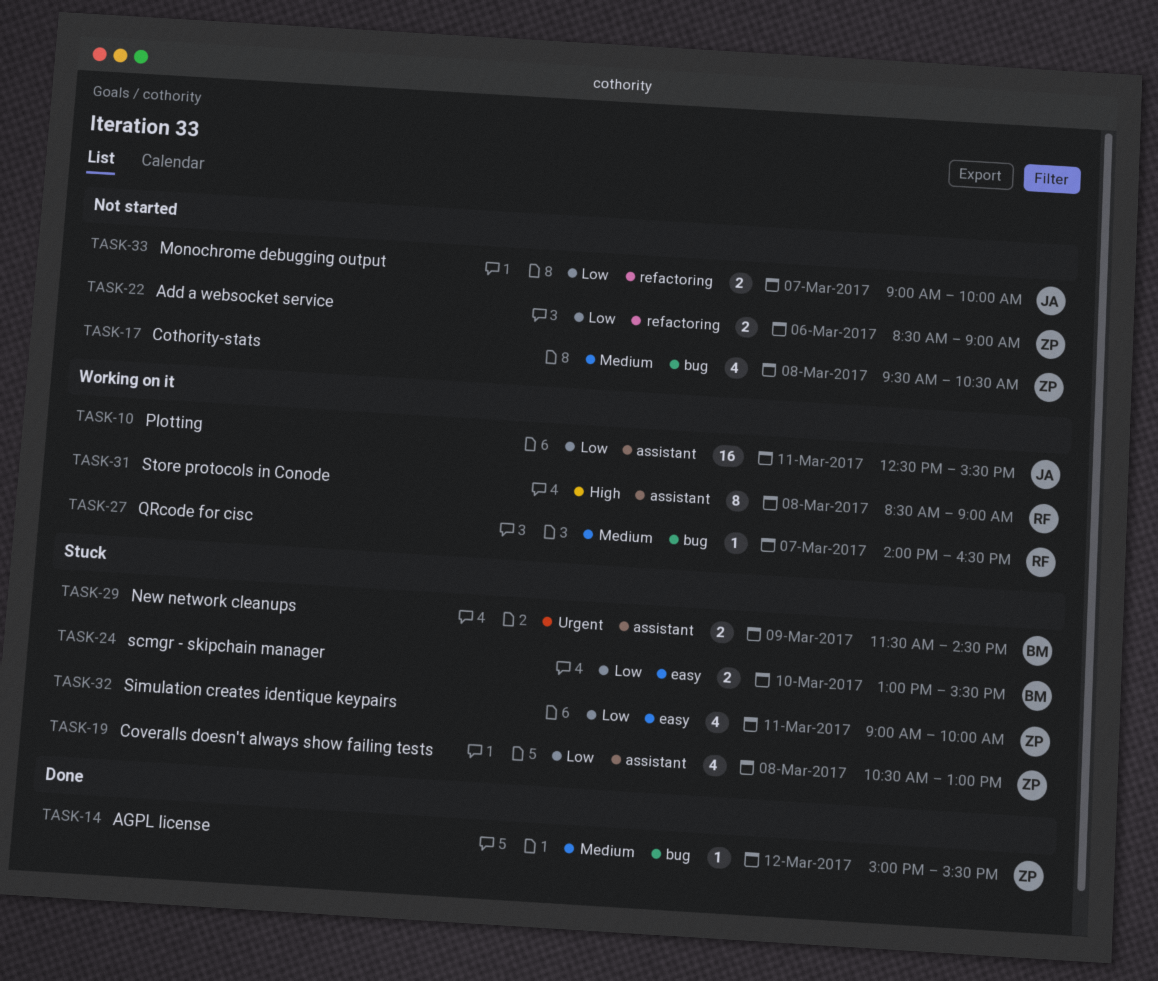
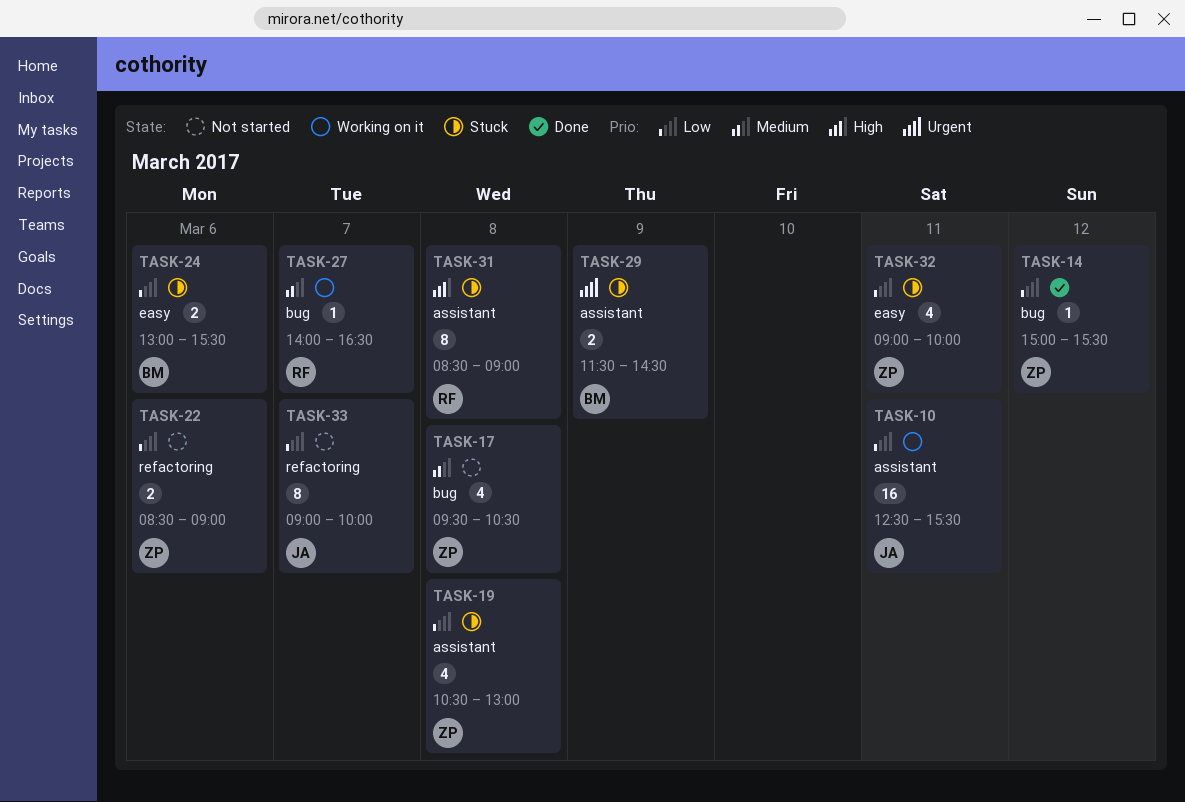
TASK-14, priority: Medium -> Low
TASK-24, day: Mar 10 -> Mar 6
TASK-31, status: Working on it -> Stuck
TASK-33, estimate: 2 -> 8

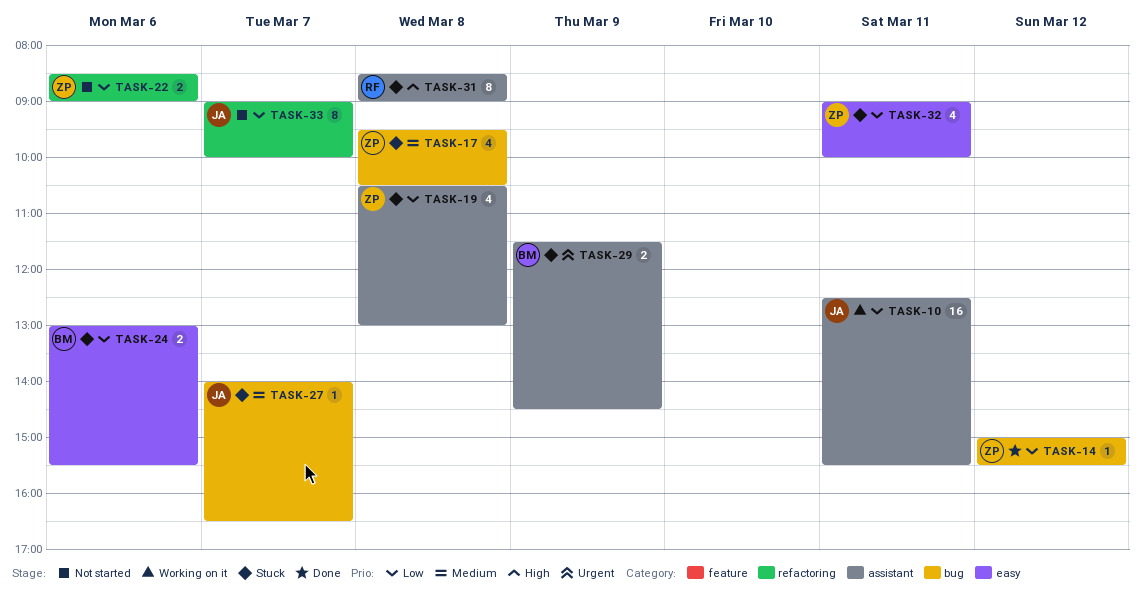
TASK-17, status: Not started -> Stuck
TASK-27, status: Working on it -> Stuck
TASK-27, owner: RF -> JA

